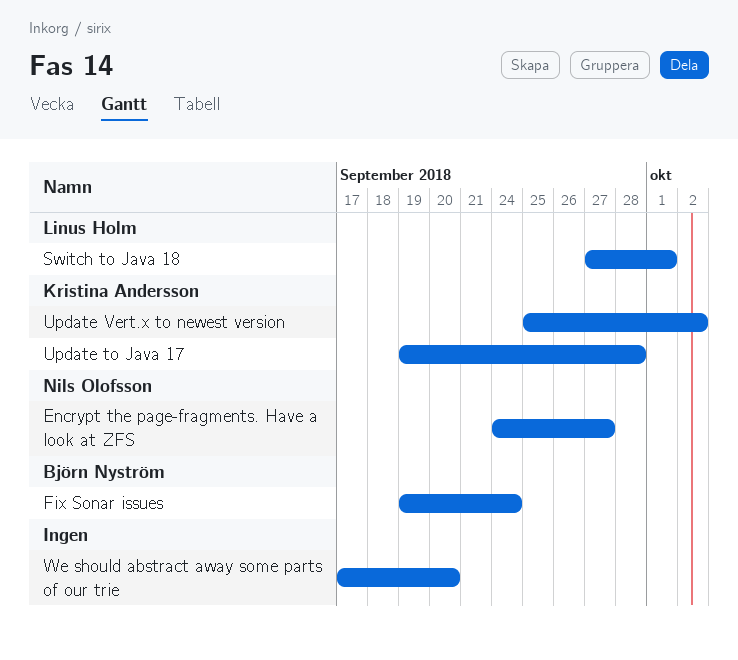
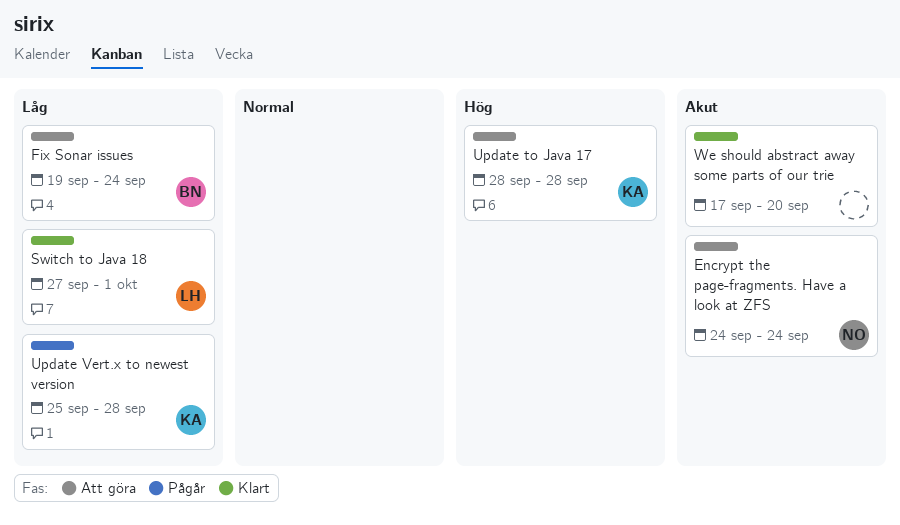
Encrypt the page-fragments. Have a look at ZFS, due: Sep 27 -> Sep 24
Update to Java 17, start: Sep 19 -> Sep 28
Update Vert.x to newest version, due: Oct 2 -> Sep 28

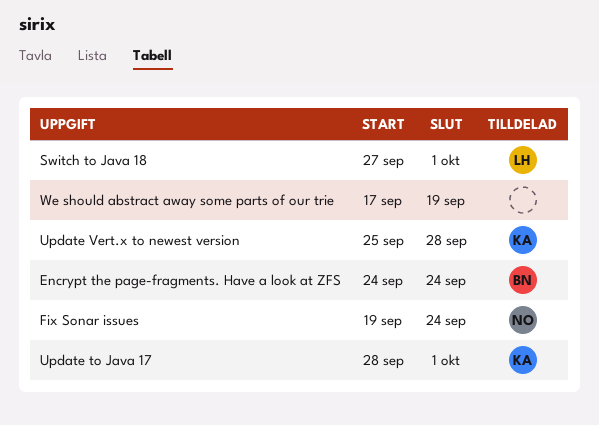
Encrypt the page-fragments. Have a look at ZFS, owner: NO -> BN
Fix Sonar issues, owner: BN -> NO
Update to Java 17, due: Sep 28 -> Oct 1
We should abstract away some parts of our trie, due: Sep 20 -> Sep 19

